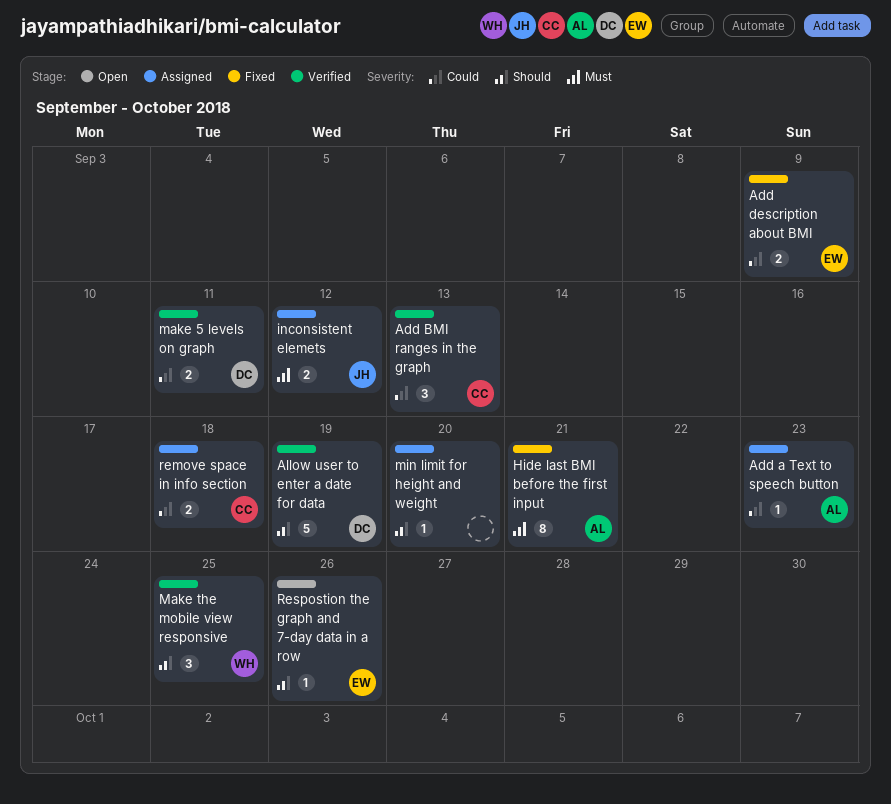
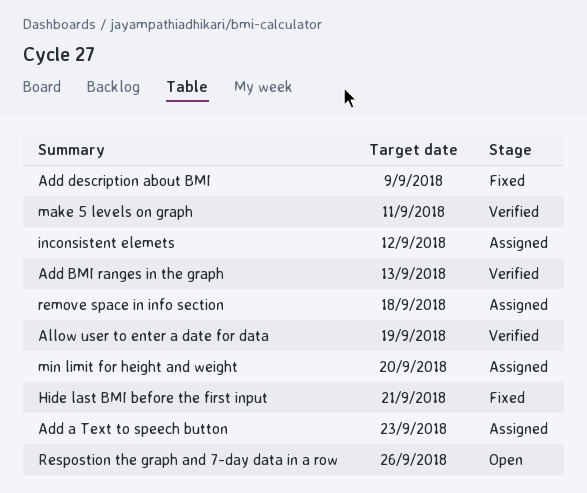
Make the mobile view responsive: present -> none

